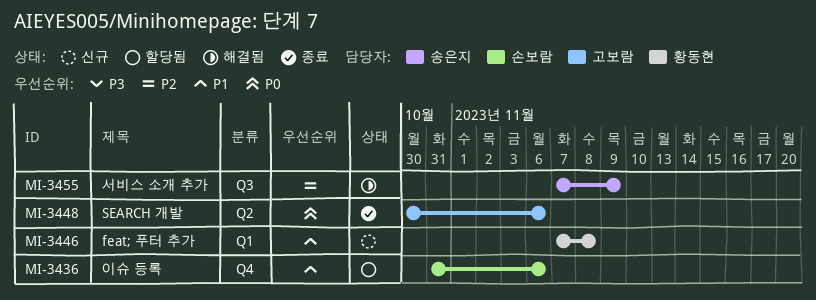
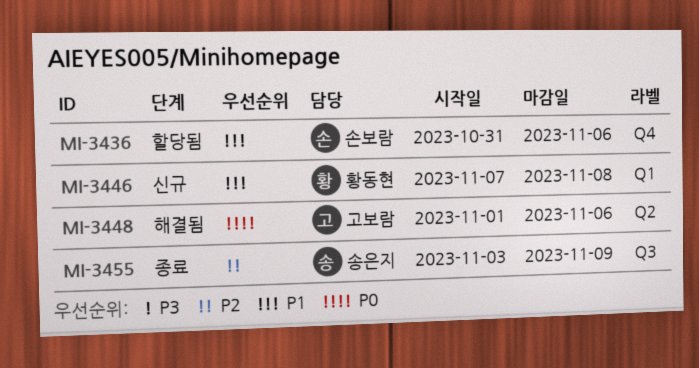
MI-3448, status: 종료 -> 해결됨
MI-3448, start: Oct 30 -> Nov 1
MI-3455, status: 해결됨 -> 종료
MI-3455, start: Nov 7 -> Nov 3

